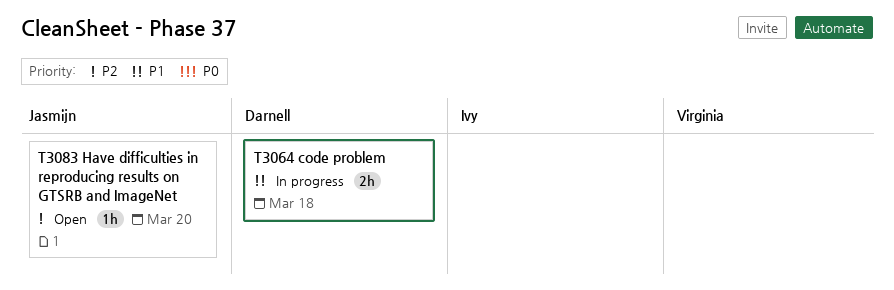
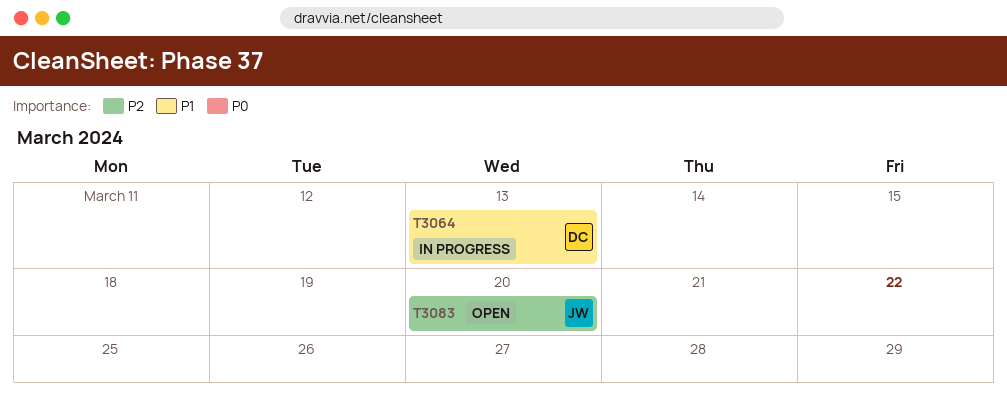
T3064, due: Mar 18 -> Mar 13

